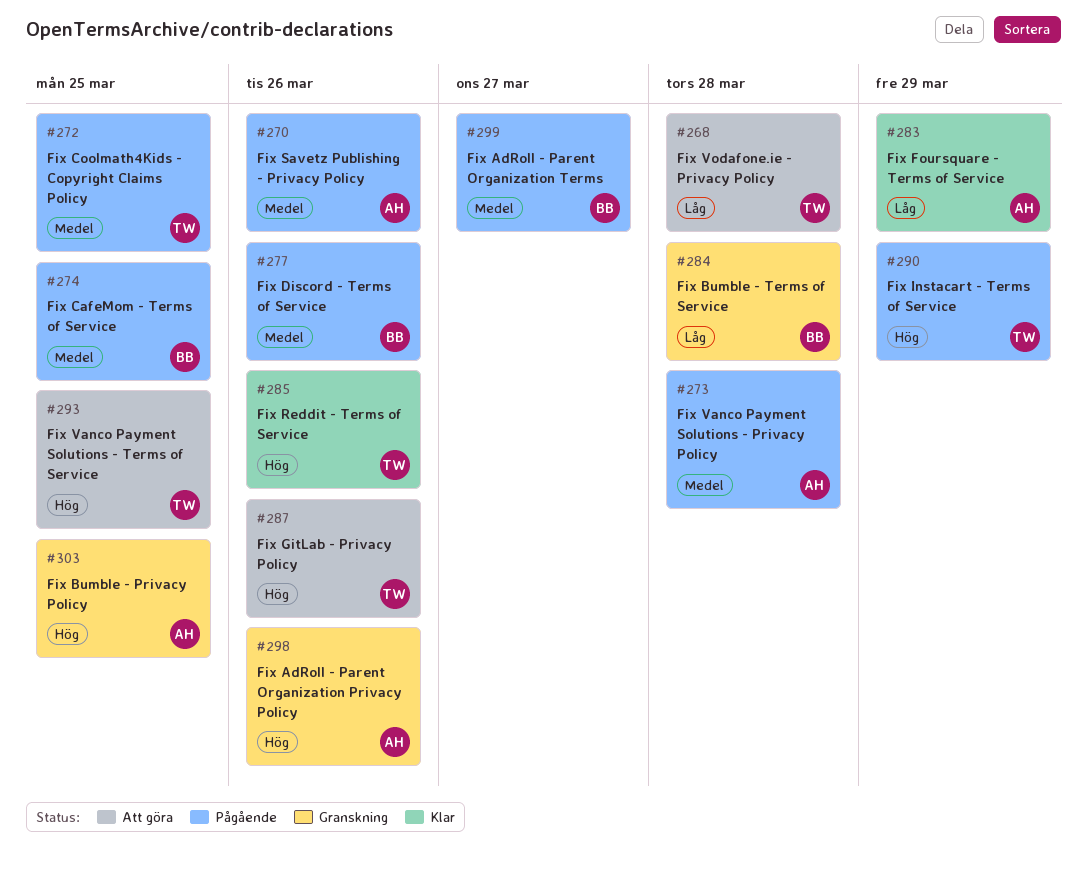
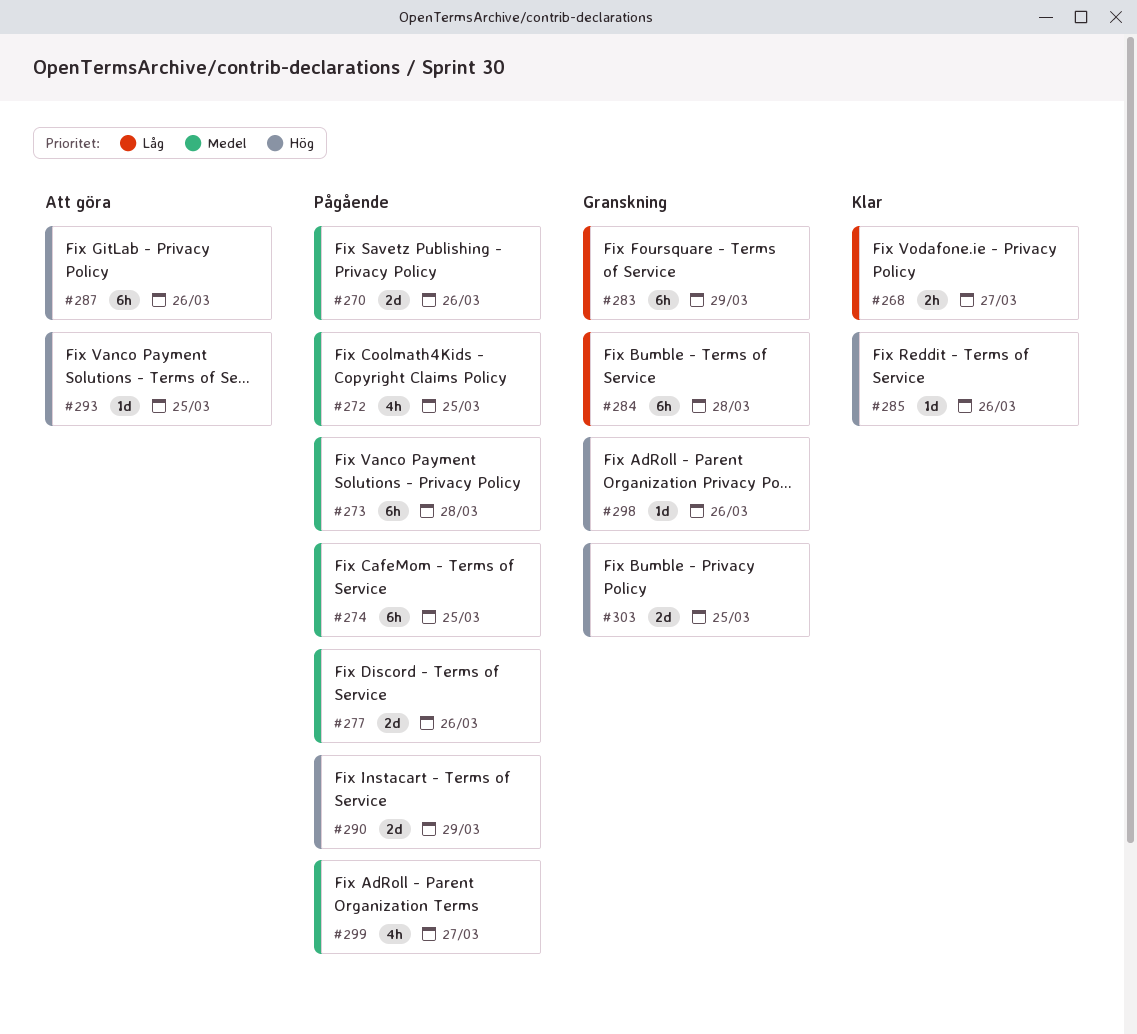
#268, status: Att göra -> Klar
#268, due: Mar 28 -> Mar 27
#283, status: Klar -> Granskning

